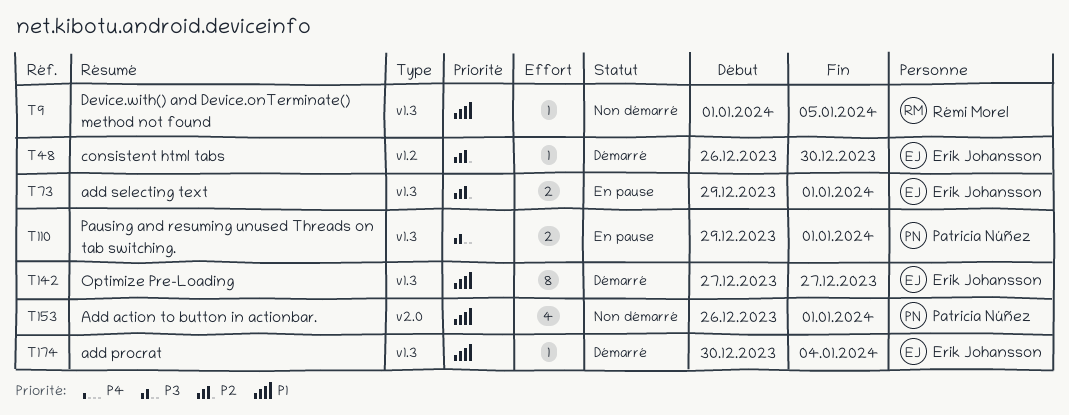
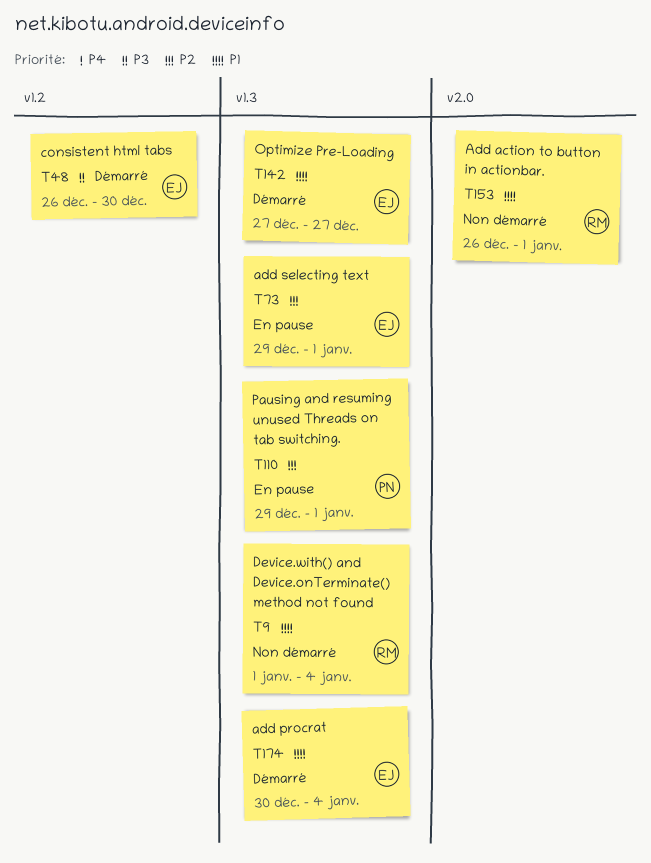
T9, due: Jan 5 -> Jan 4
T48, priority: P2 -> P3
T110, priority: P3 -> P2
T153, owner: Patricia Núñez -> Rémi Morel

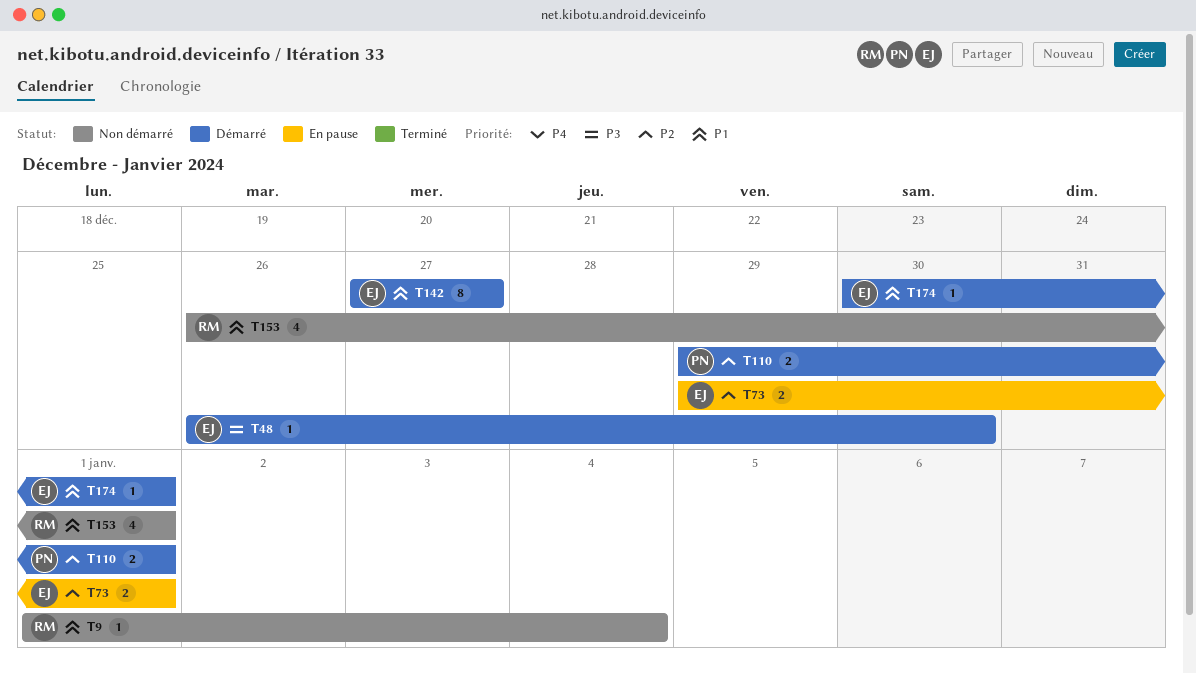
T110, status: En pause -> Démarré
T174, due: Jan 4 -> Jan 1

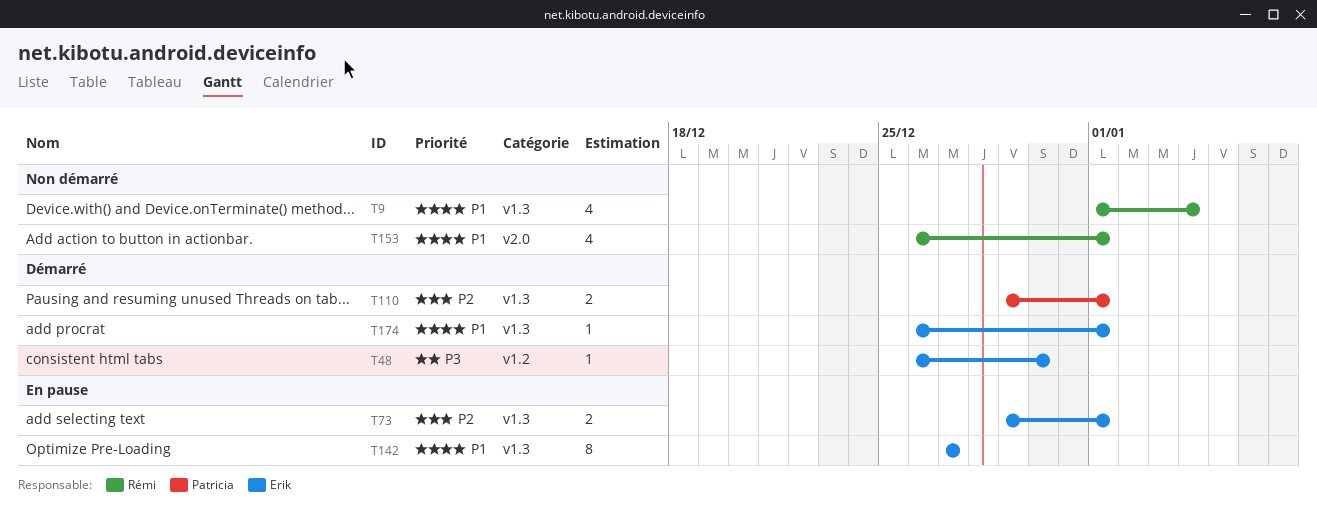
T9, estimate: 1 -> 4
T142, status: Démarré -> En pause
T174, start: Dec 30 -> Dec 26

